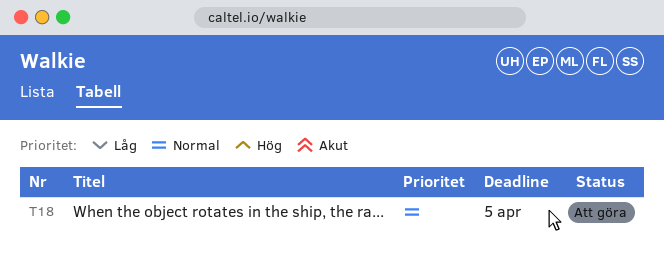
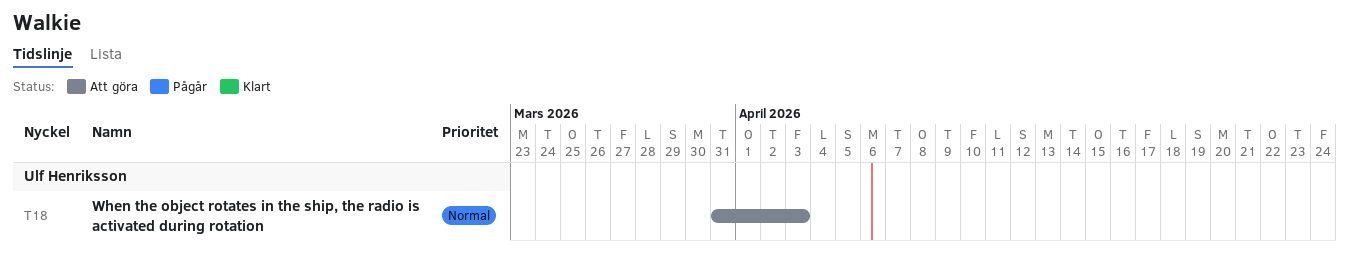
T18, due: Apr 5 -> Apr 3

